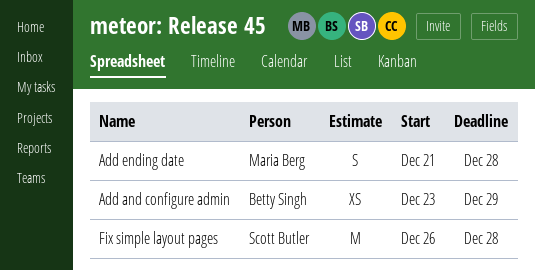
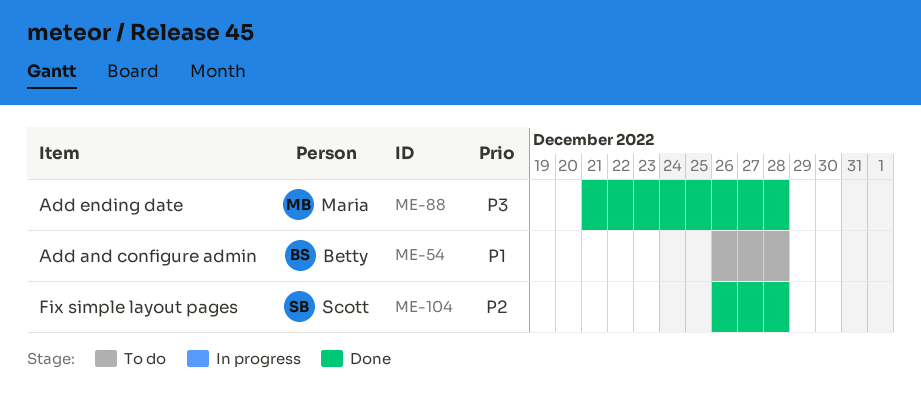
Add and configure admin, start: Dec 23 -> Dec 26
Add and configure admin, due: Dec 29 -> Dec 28

